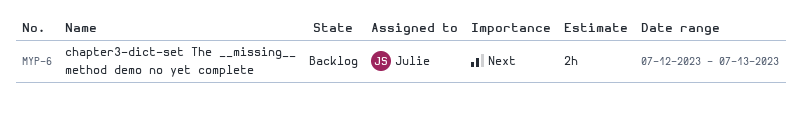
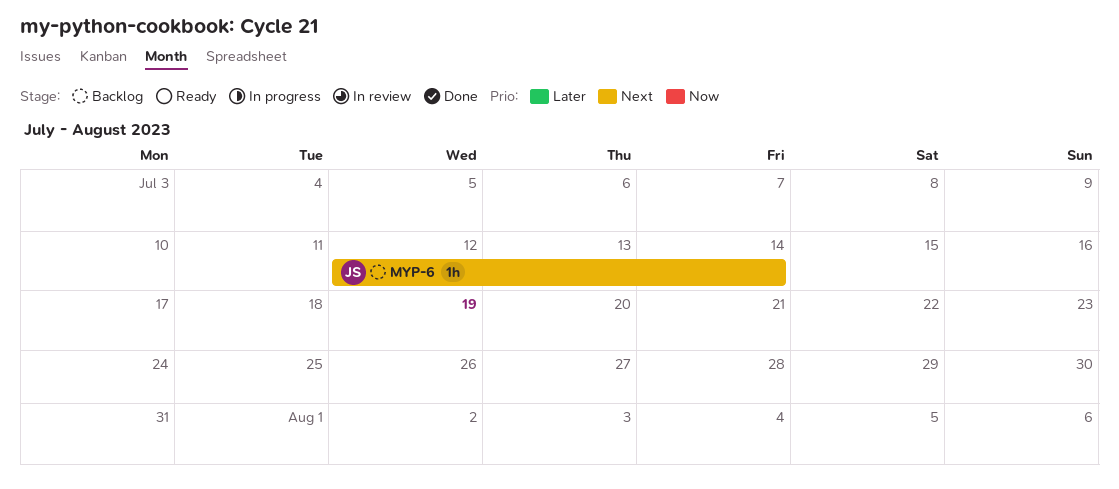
MYP-6, estimate: 2h -> 1h
MYP-6, due: Jul 13 -> Jul 14

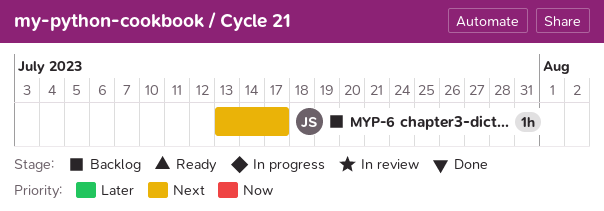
MYP-6, start: Jul 12 -> Jul 13
MYP-6, due: Jul 14 -> Jul 17

